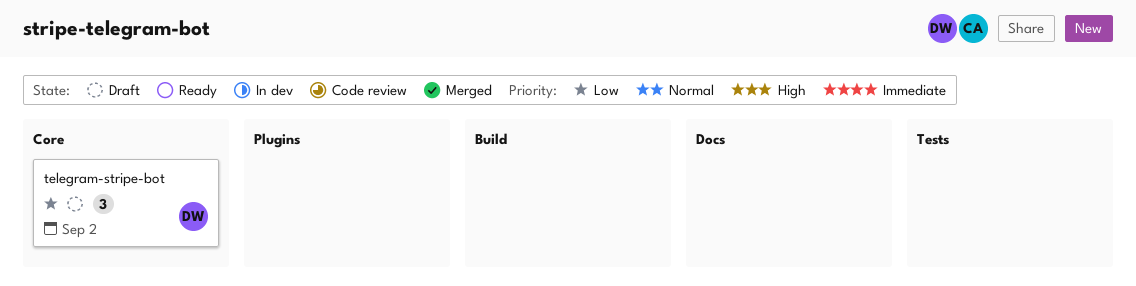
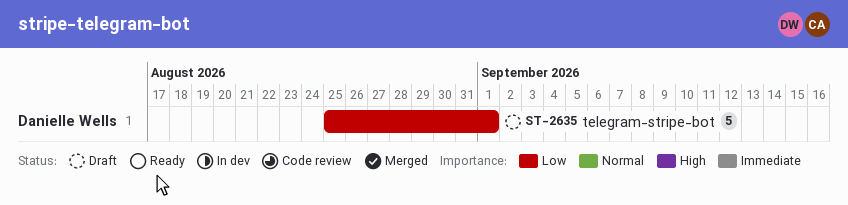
telegram-stripe-bot, estimate: 3 -> 5
telegram-stripe-bot, due: Sep 2 -> Sep 1

